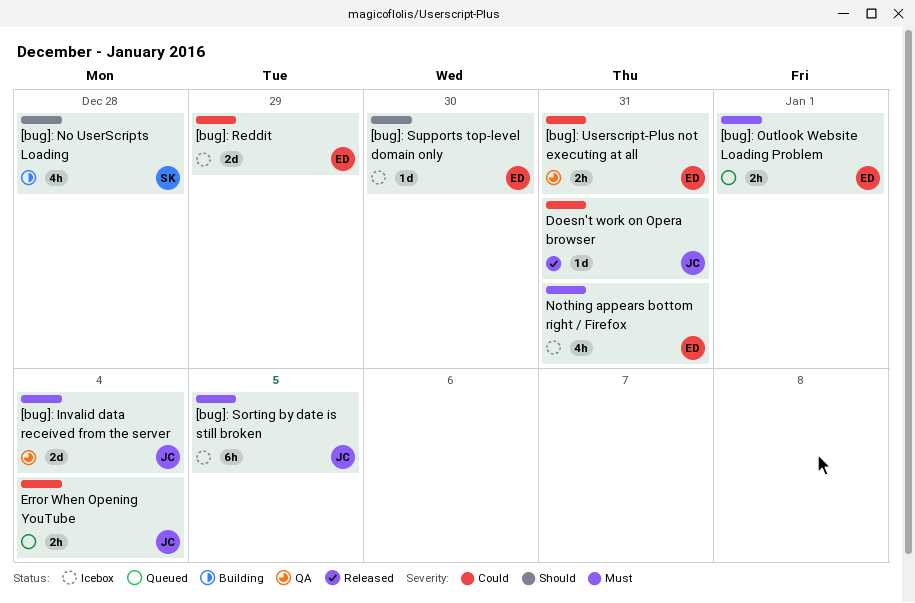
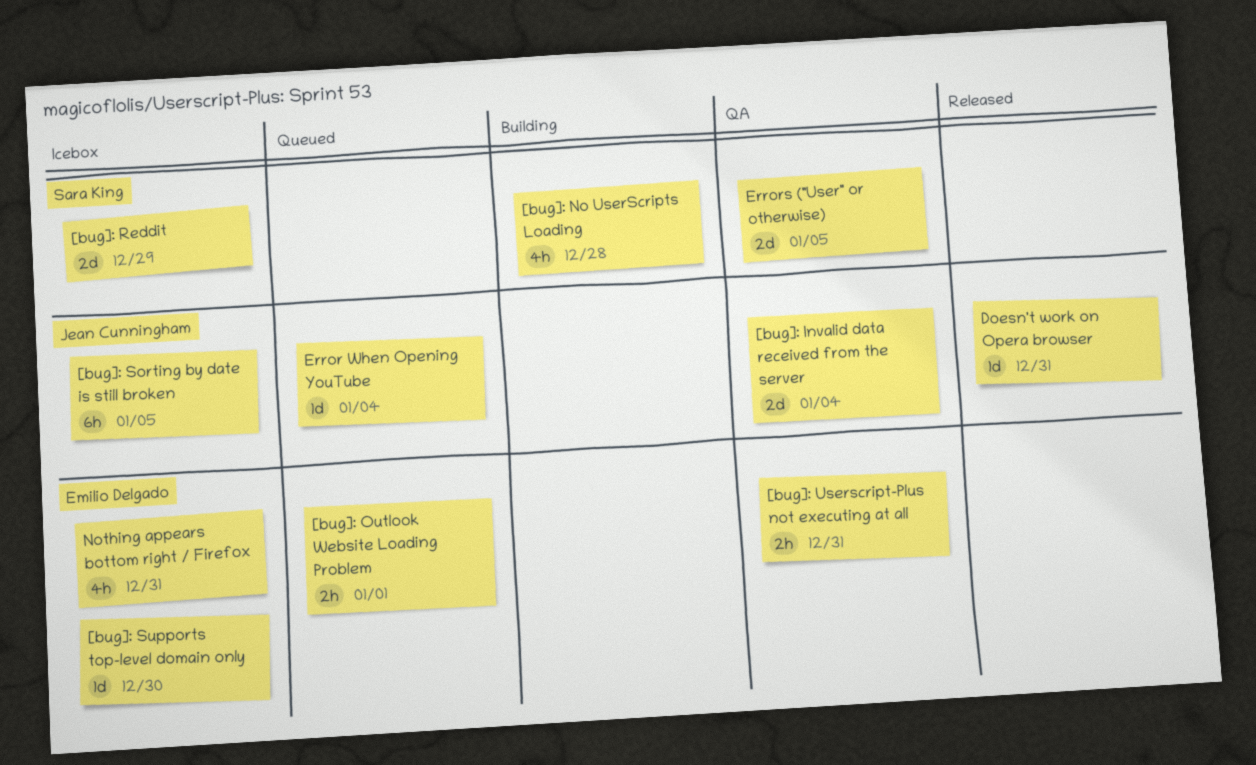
[bug]: Reddit, owner: Emilio Delgado -> Sara King
Error When Opening YouTube, estimate: 2h -> 1d
Errors ("User" or otherwise): none -> present

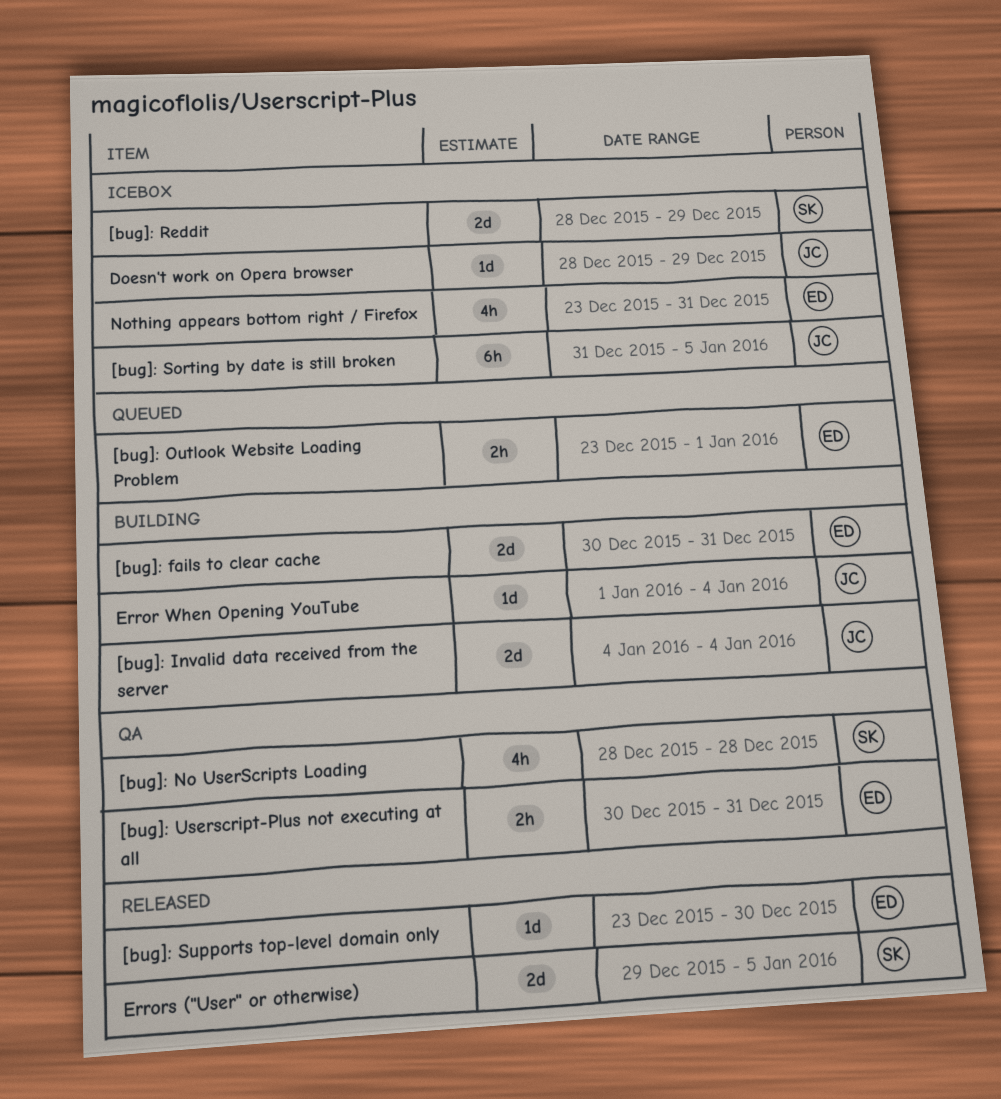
[bug]: fails to clear cache: none -> present
[bug]: Invalid data received from the server, status: QA -> Building
[bug]: No UserScripts Loading, status: Building -> QA
[bug]: Supports top-level domain only, status: Icebox -> Released
Doesn't work on Opera browser, status: Released -> Icebox
Doesn't work on Opera browser, due: Dec 31 -> Dec 29
Error When Opening YouTube, status: Queued -> Building
Errors ("User" or otherwise), status: QA -> Released

